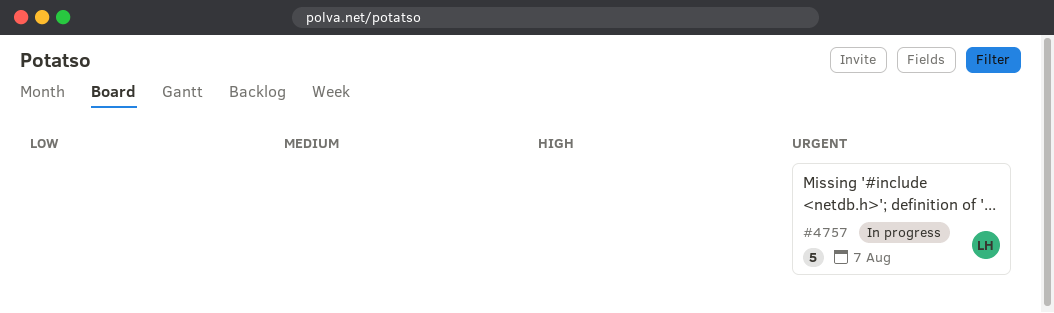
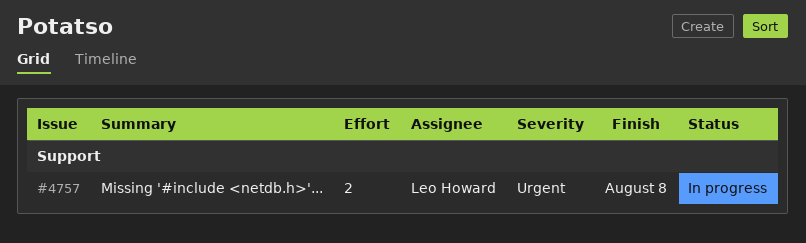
#4757, estimate: 5 -> 2
#4757, due: Aug 7 -> Aug 8

